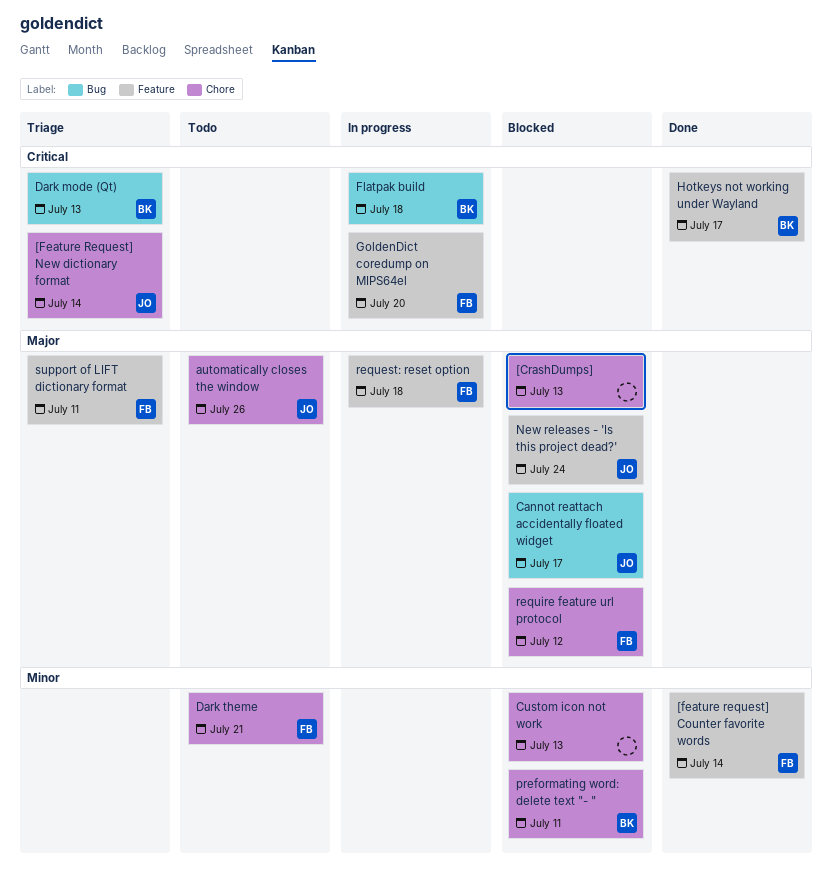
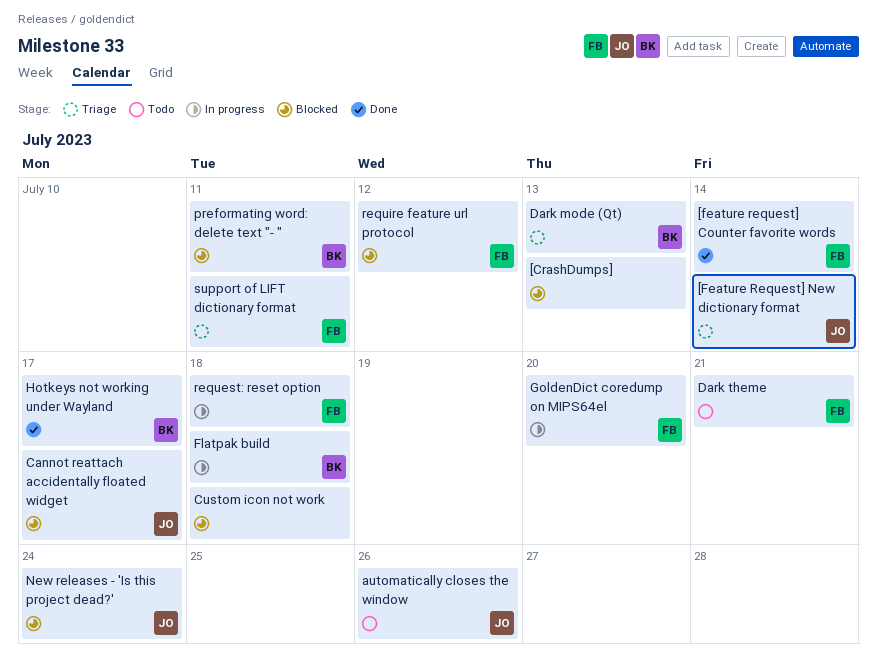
Custom icon not work, due: Jul 13 -> Jul 18

